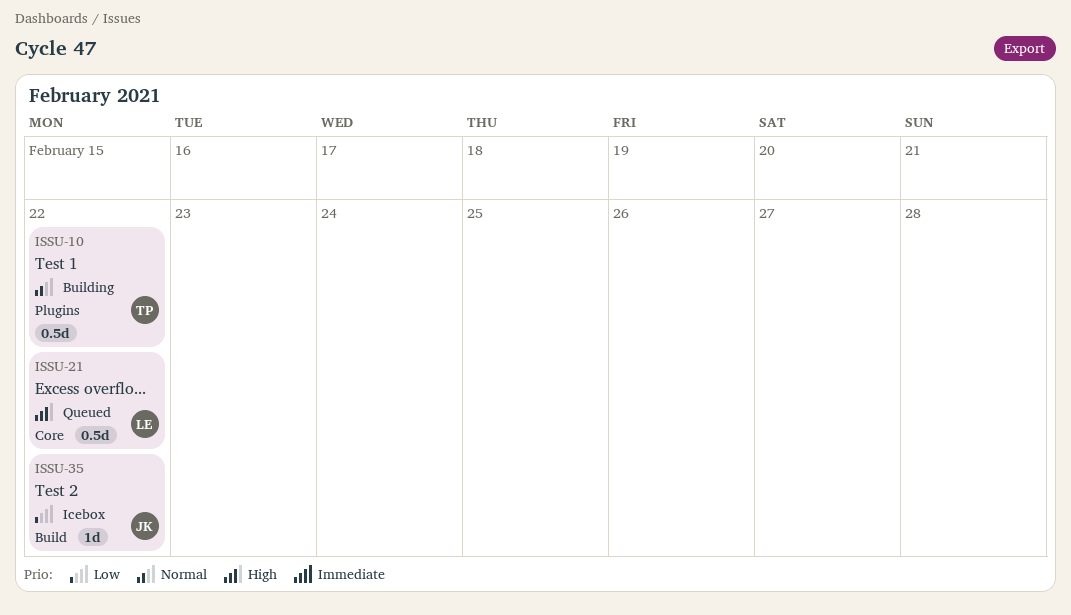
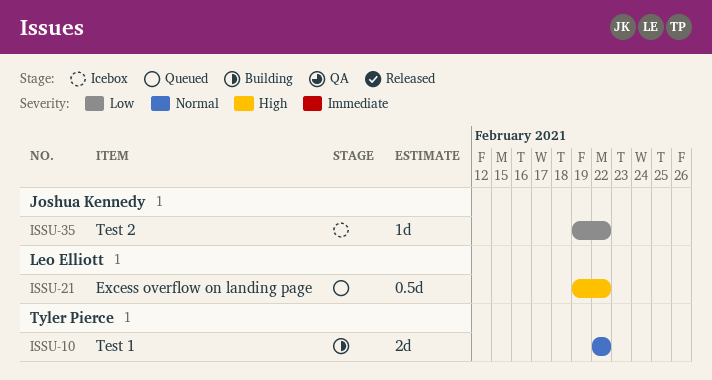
ISSU-10, estimate: 0.5d -> 2d

